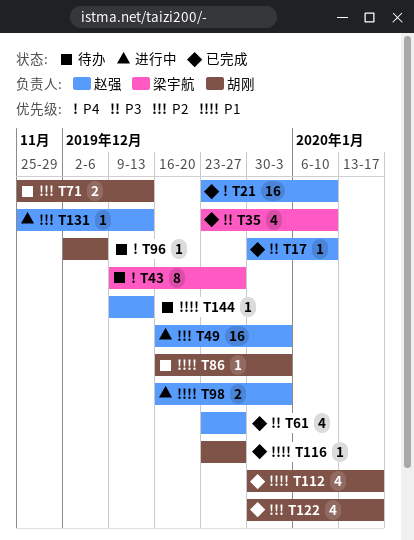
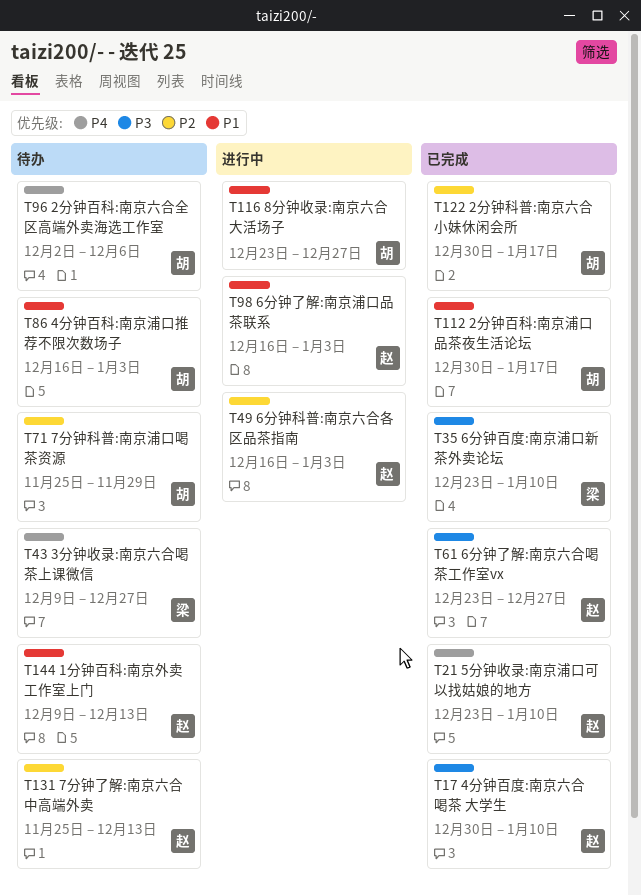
T71, due: Dec 13 -> Nov 29
T116, status: 已完成 -> 进行中
T131, status: 进行中 -> 待办

